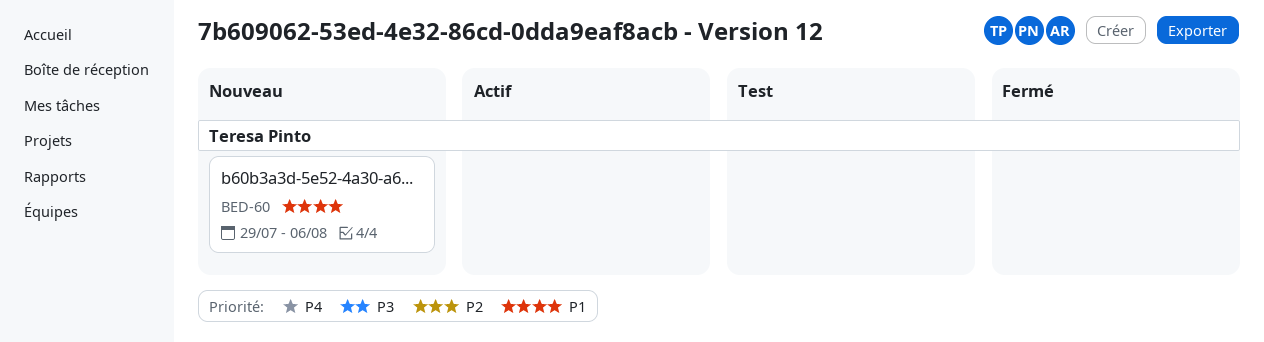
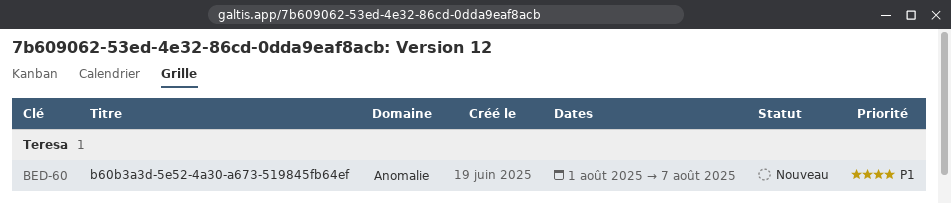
BED-60, start: Jul 29 -> Aug 1
BED-60, due: Aug 6 -> Aug 7

